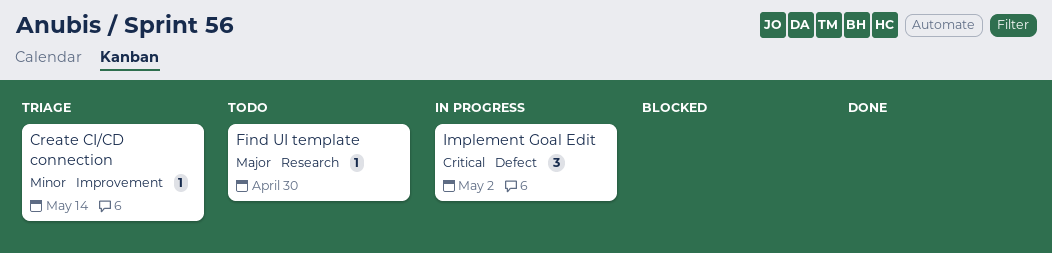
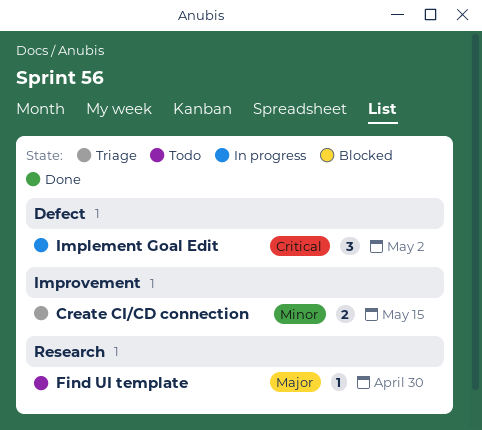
Create CI/CD connection, estimate: 1 -> 2
Create CI/CD connection, due: May 14 -> May 15

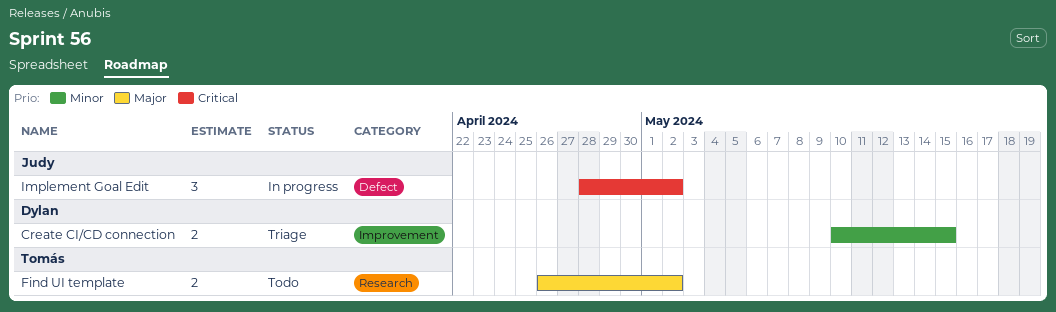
Find UI template, estimate: 1 -> 2
Find UI template, due: Apr 30 -> May 2

